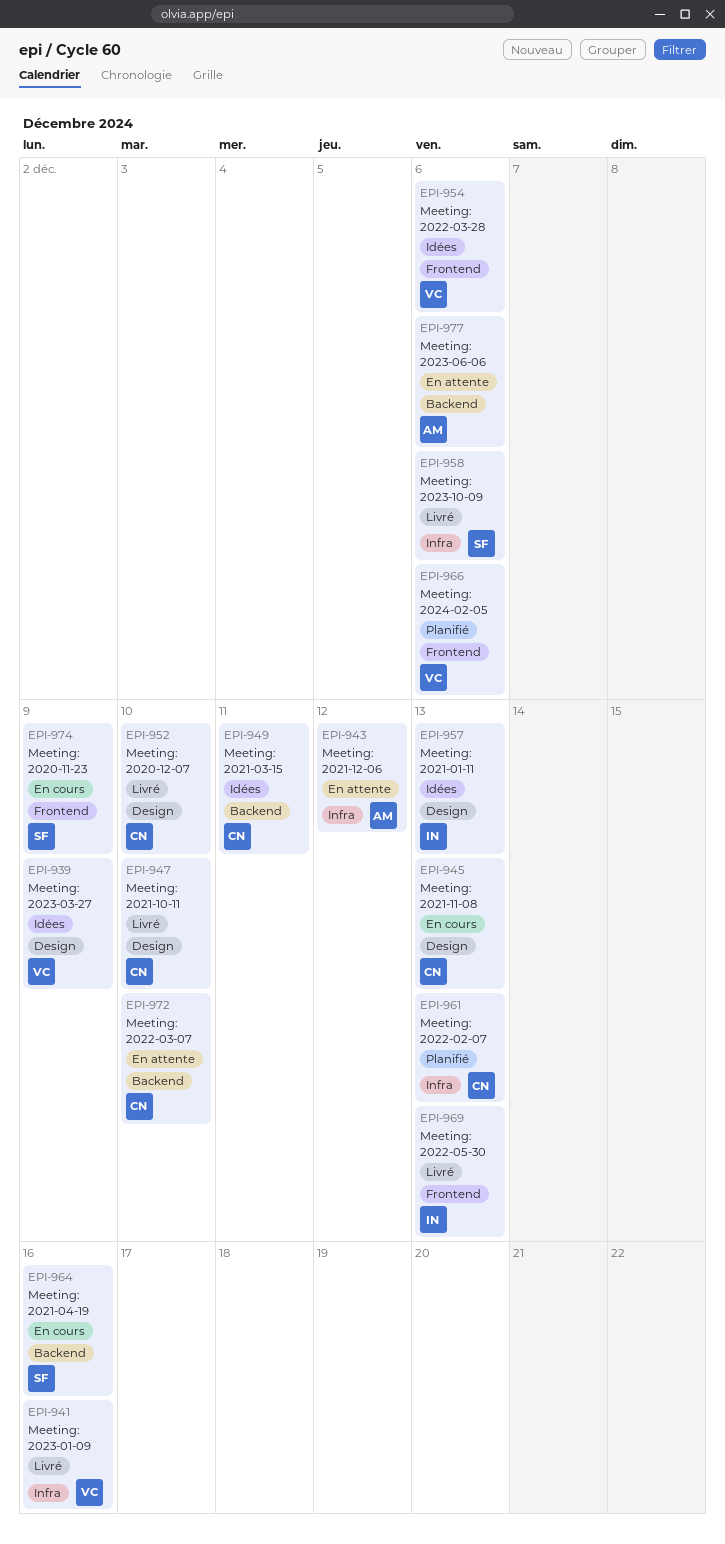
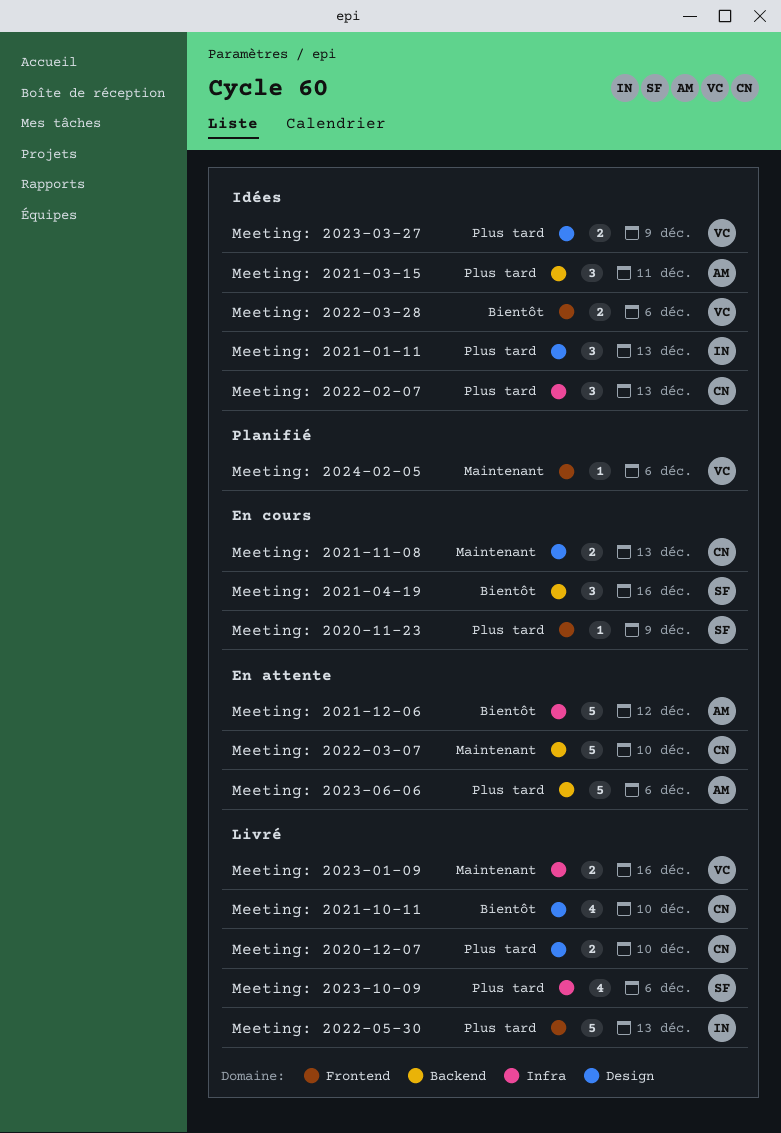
Meeting: 2021-03-15, owner: CN -> AM
Meeting: 2022-02-07, status: Planifié -> Idées

